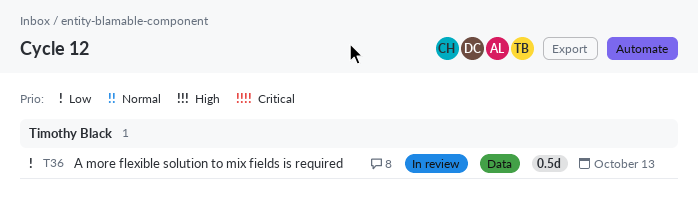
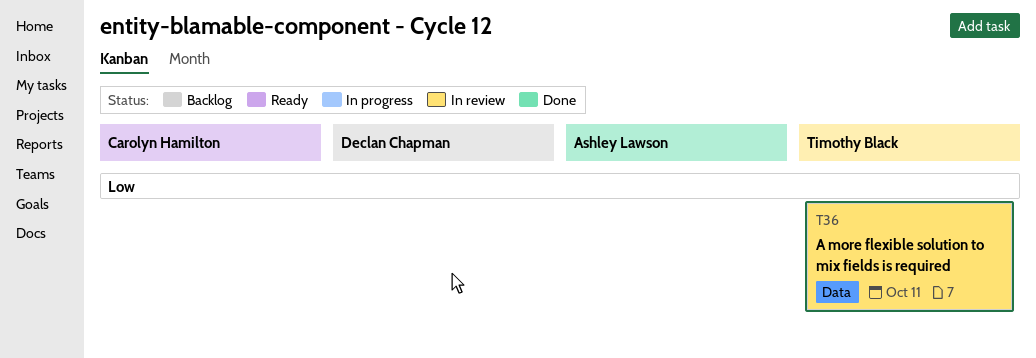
T36, due: Oct 13 -> Oct 11

